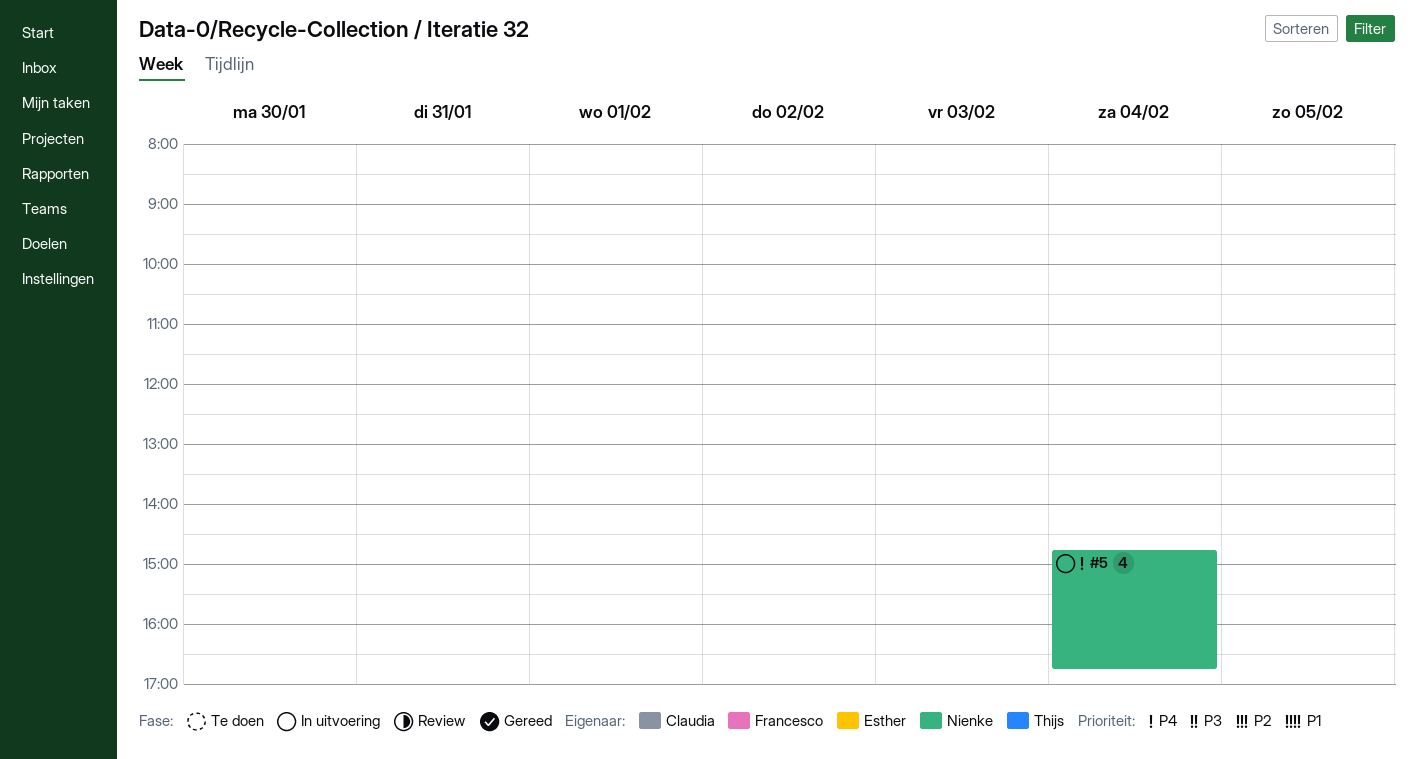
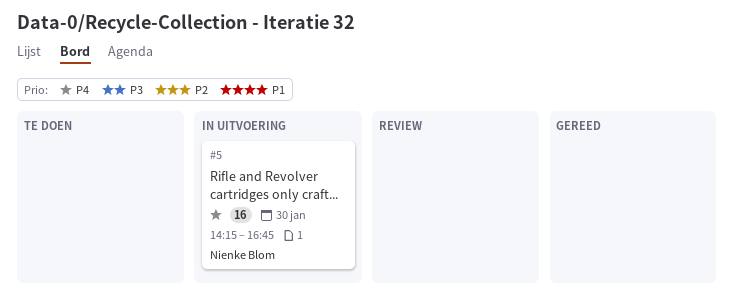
#5, estimate: 4 -> 16
#5, day: Feb 4 -> Jan 30
#5, begins: 14:45 -> 14:15

